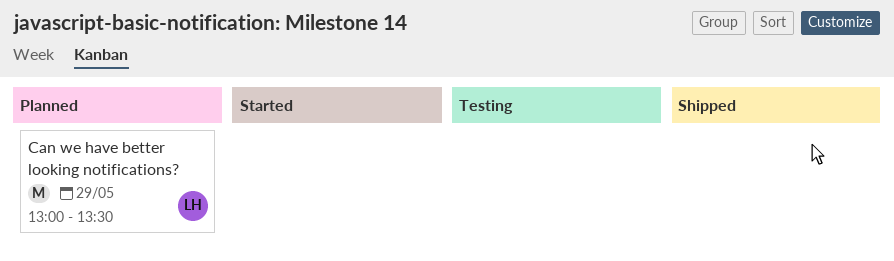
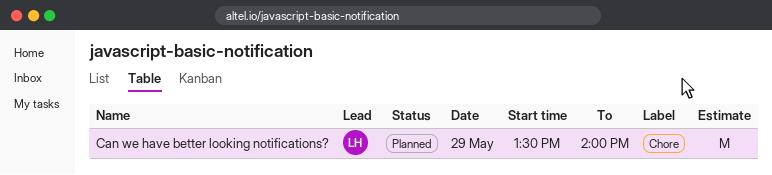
Can we have better looking notifications?, begins: 13:00 -> 13:30
Can we have better looking notifications?, ends: 13:30 -> 14:00

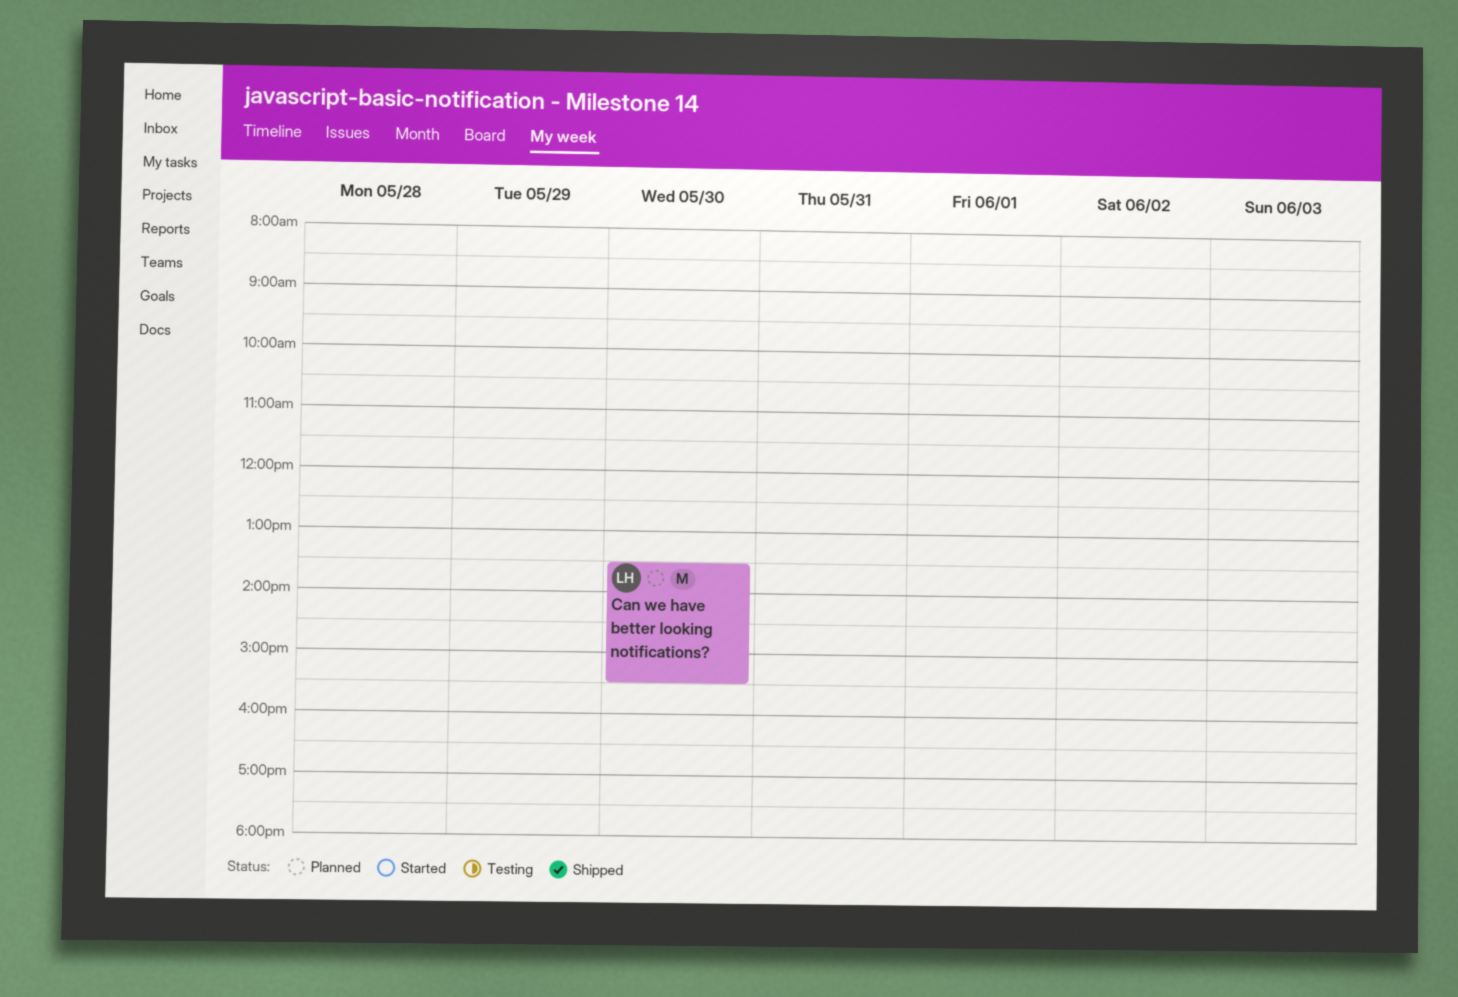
Can we have better looking notifications?, day: May 29 -> May 30
Can we have better looking notifications?, ends: 14:00 -> 15:30

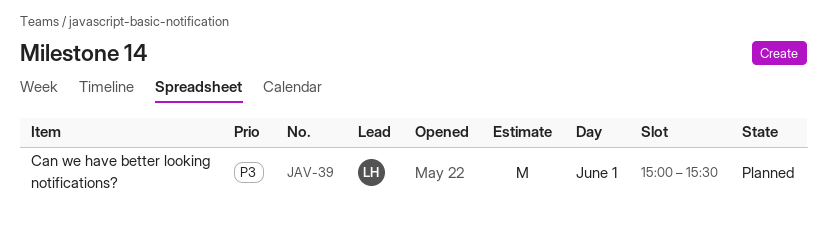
Can we have better looking notifications?, day: May 30 -> Jun 1
Can we have better looking notifications?, begins: 13:30 -> 15:00

